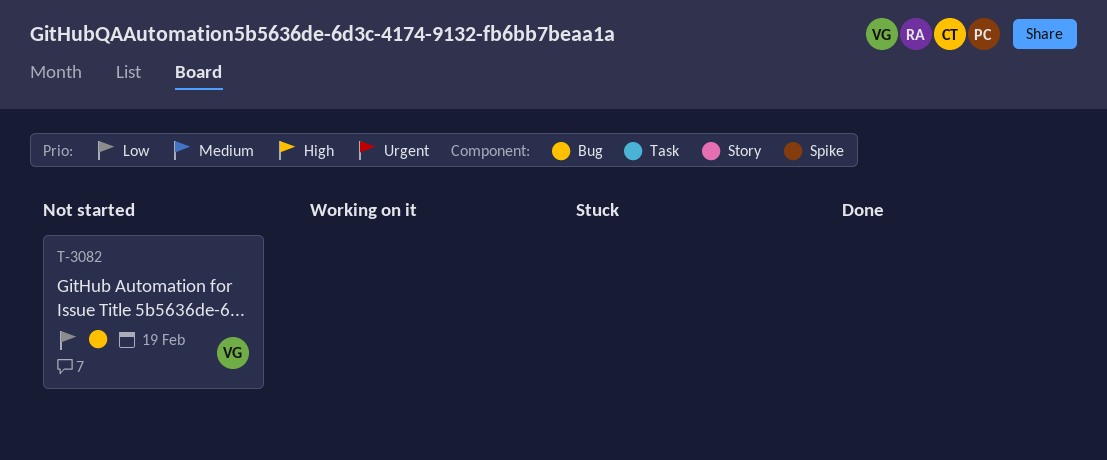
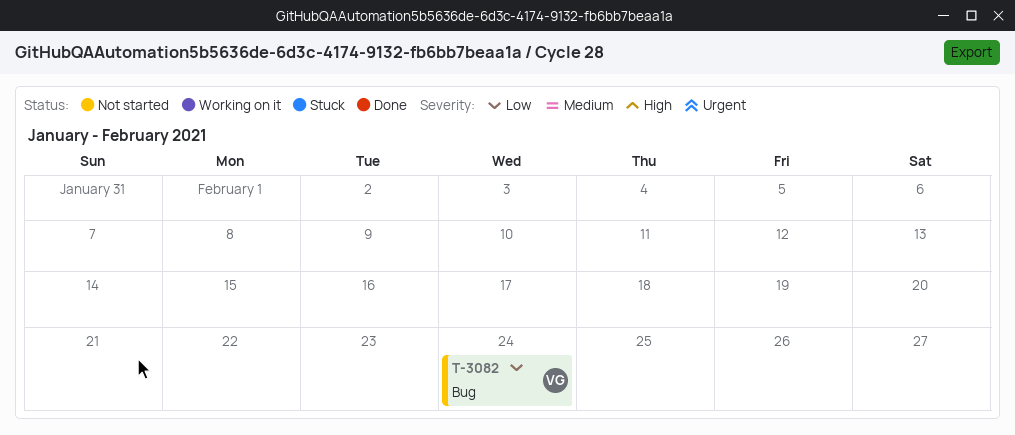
T-3082, due: Feb 19 -> Feb 24

